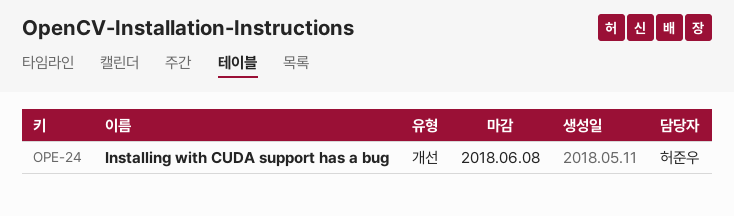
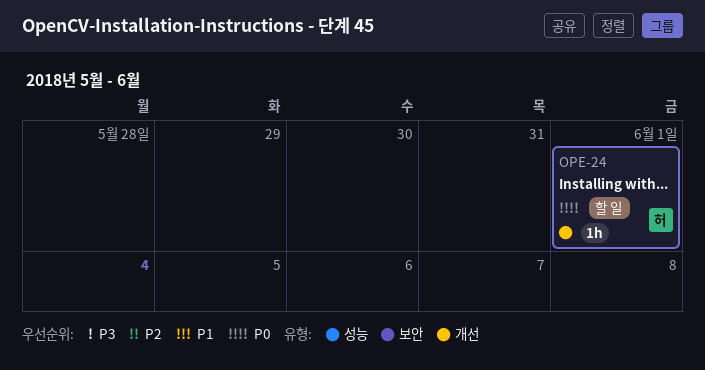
OPE-24, due: Jun 8 -> Jun 1

